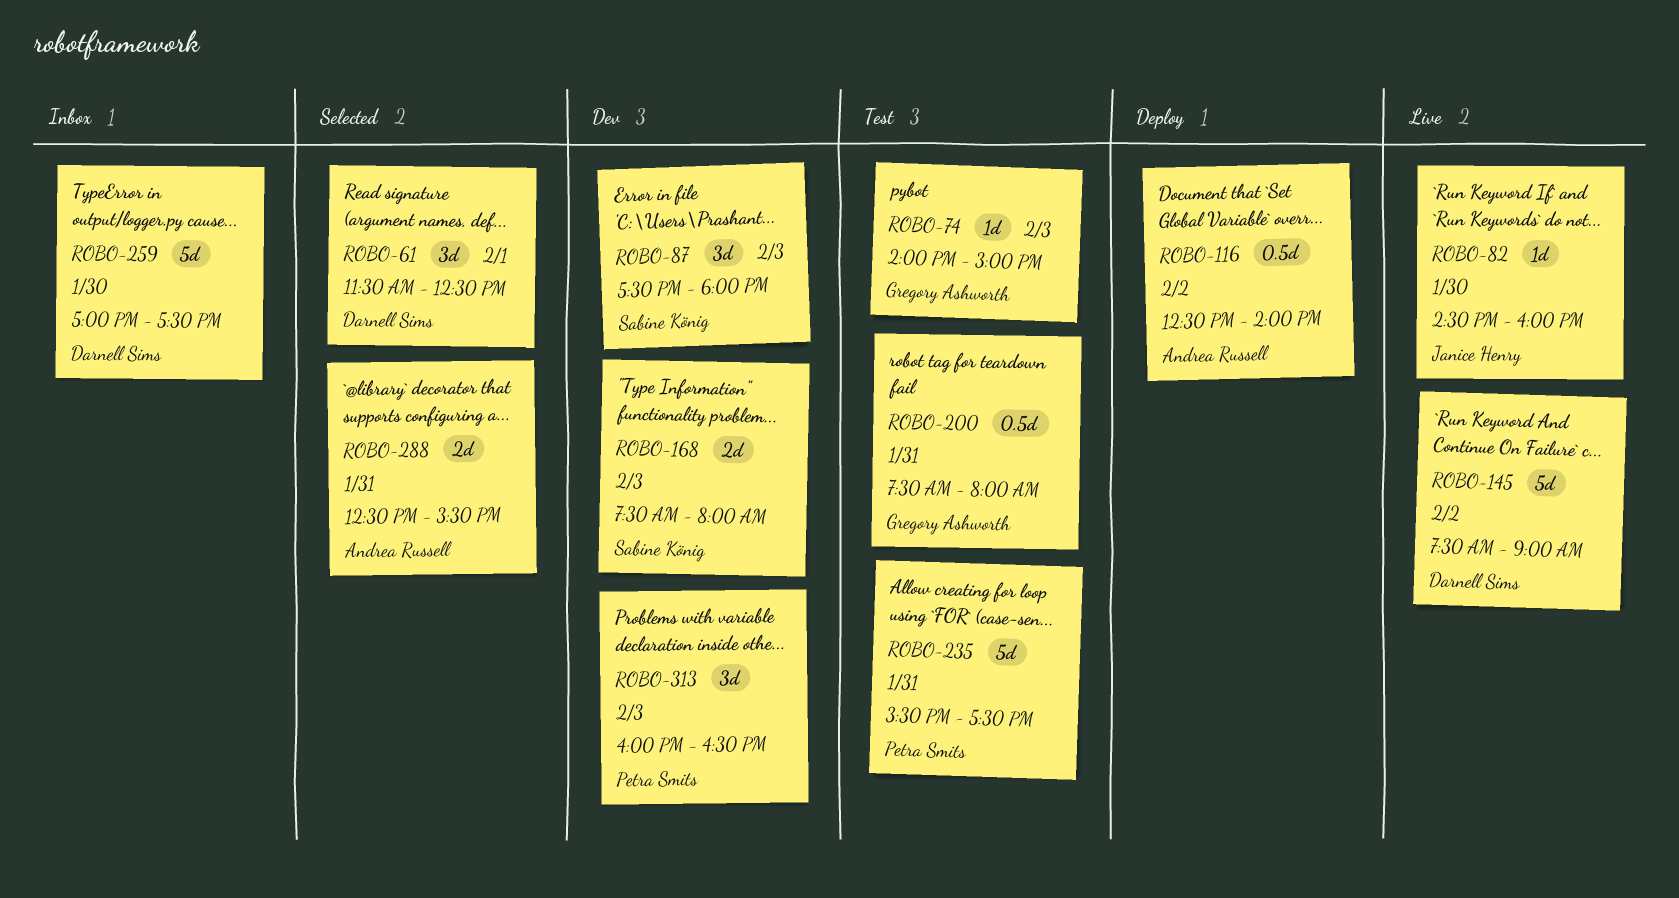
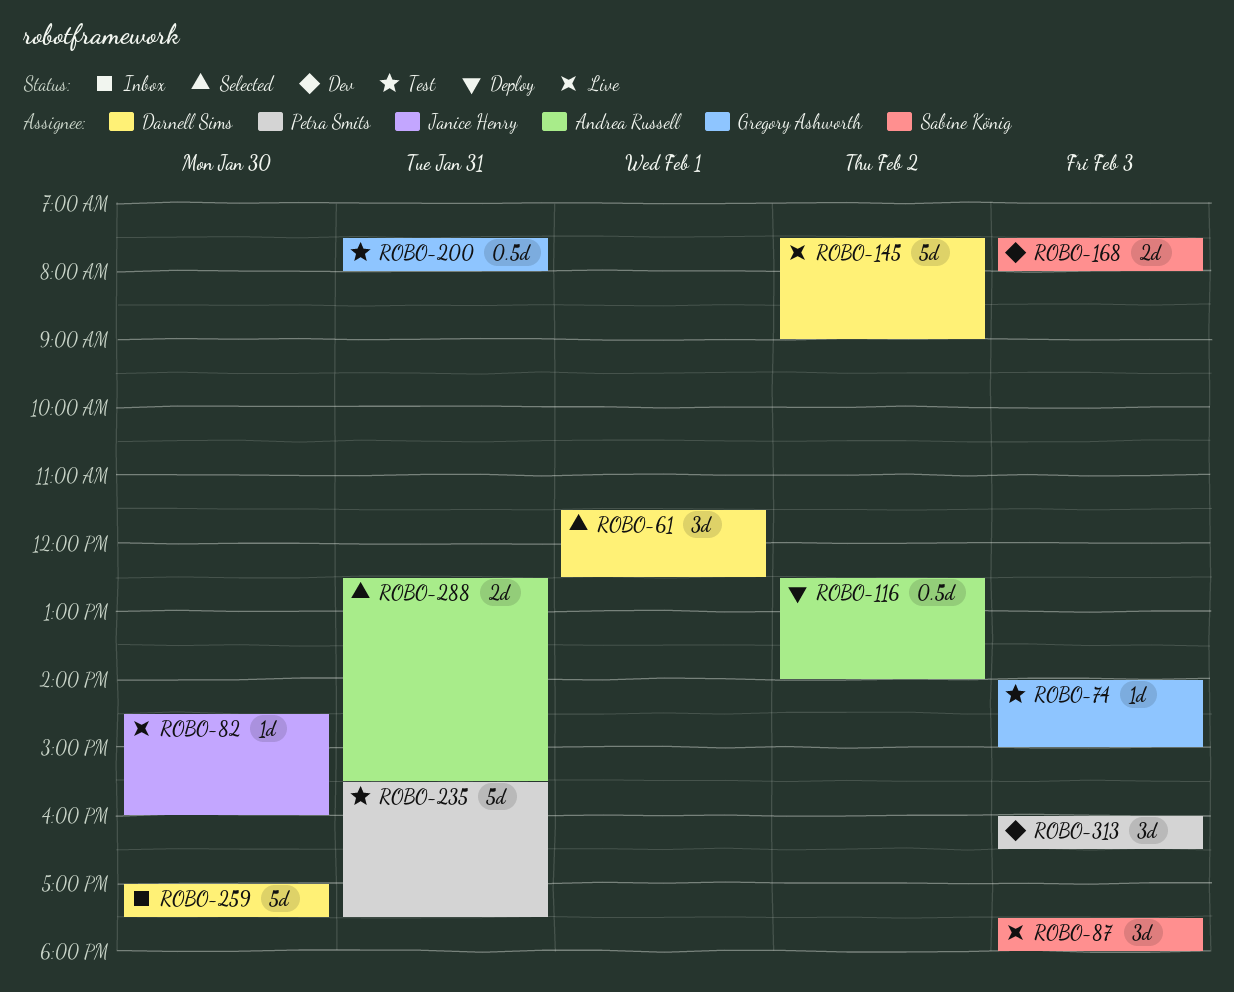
ROBO-87, status: Dev -> Live

